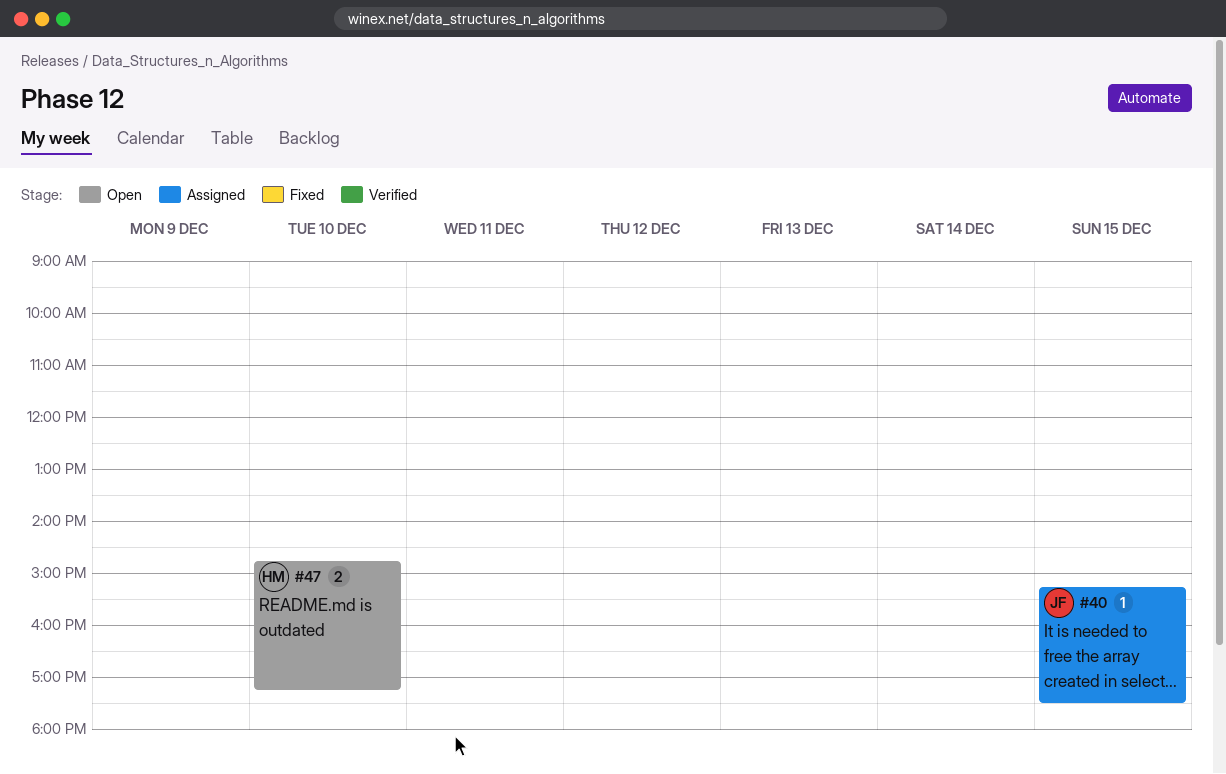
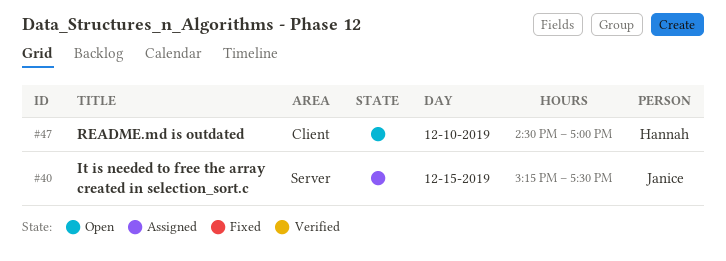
#47, begins: 14:45 -> 14:30
#47, ends: 17:15 -> 17:00

